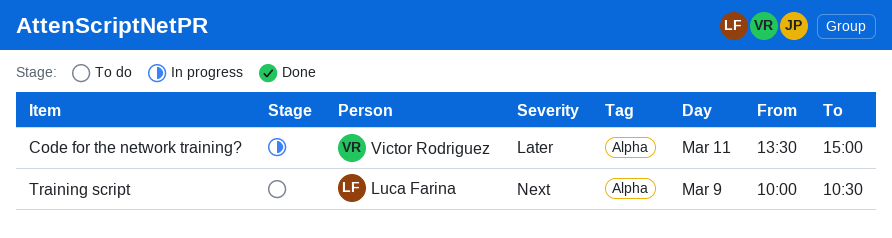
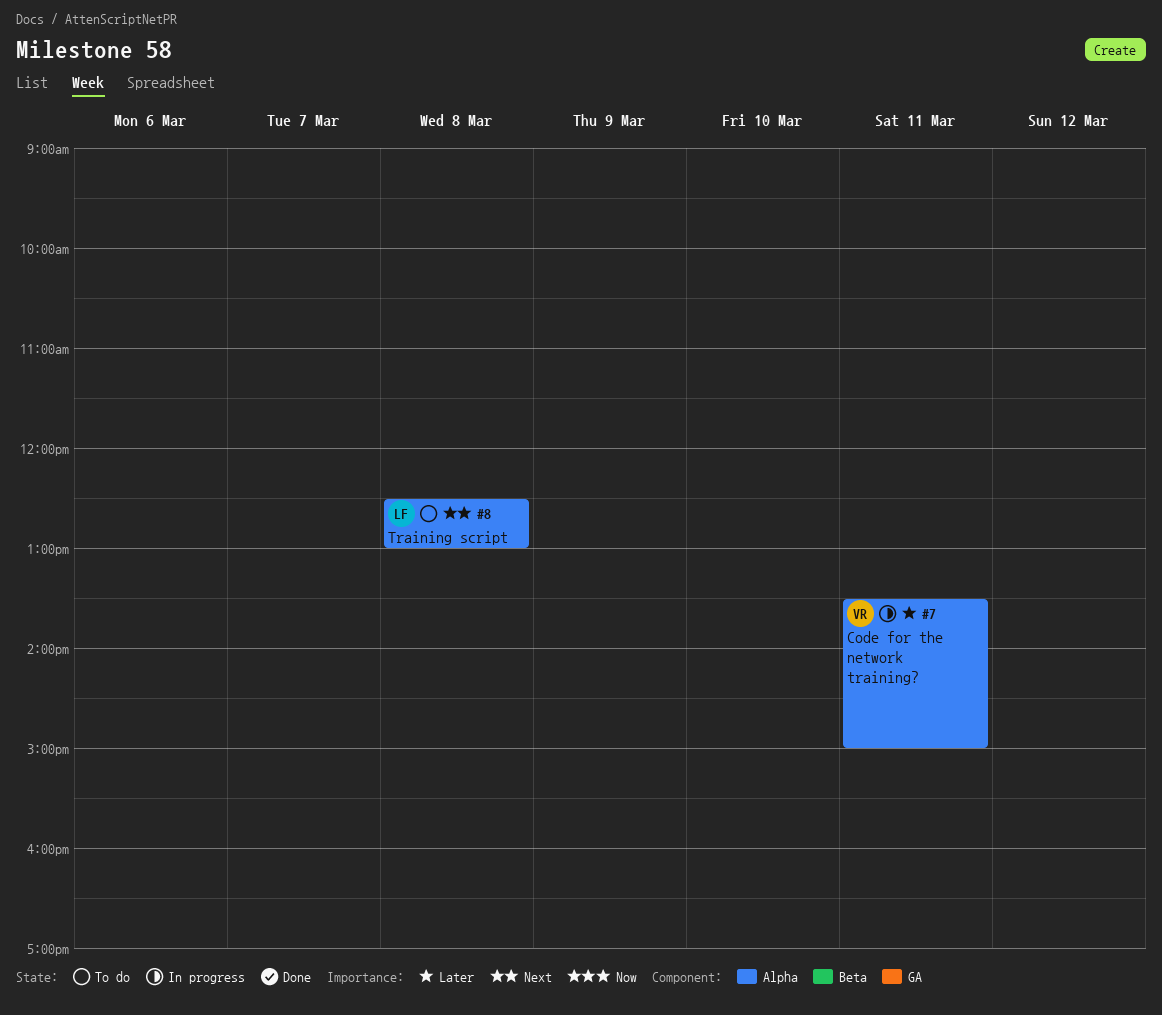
Training script, day: Mar 9 -> Mar 8
Training script, begins: 10:00 -> 12:30
Training script, ends: 10:30 -> 13:00

